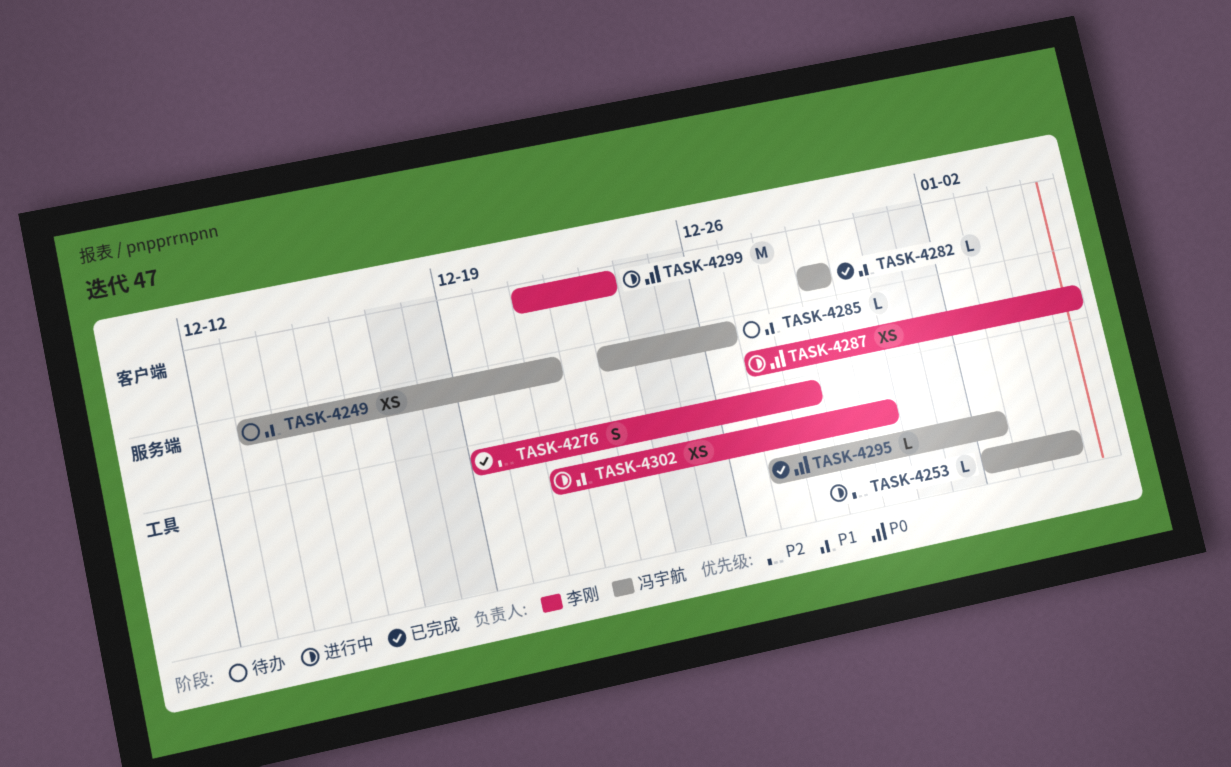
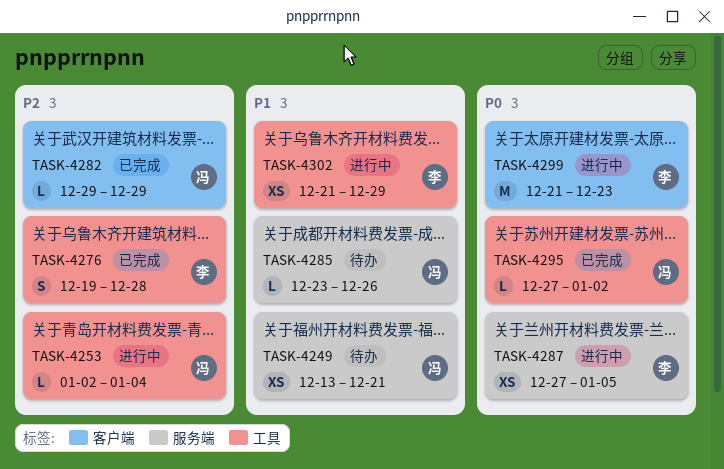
TASK-4282, priority: P1 -> P2
TASK-4302, due: Dec 30 -> Dec 29

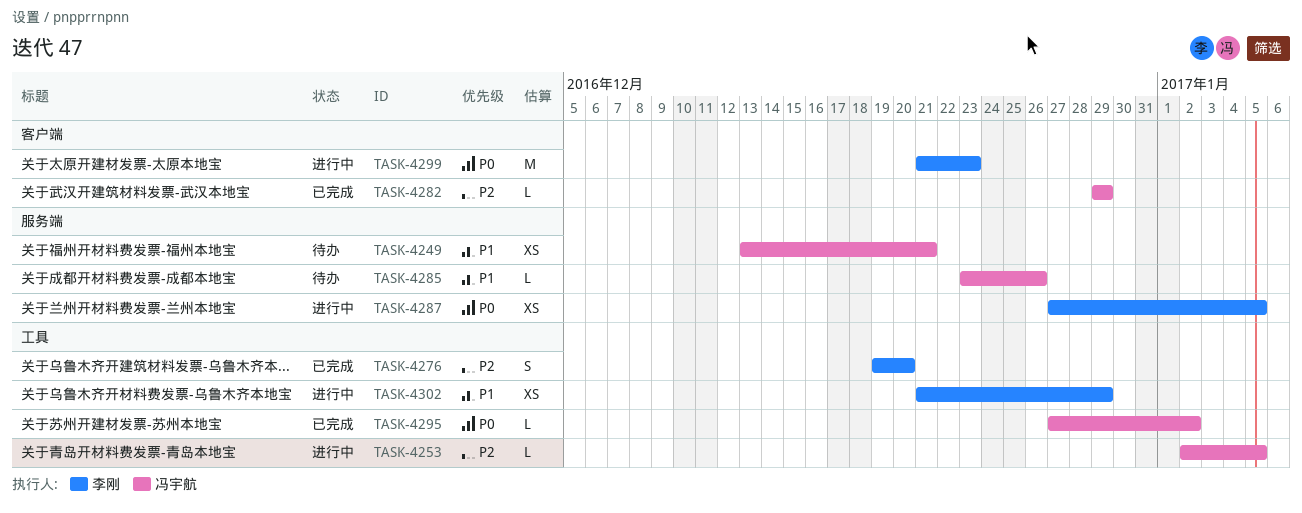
TASK-4253, due: Jan 4 -> Jan 5
TASK-4276, due: Dec 28 -> Dec 20

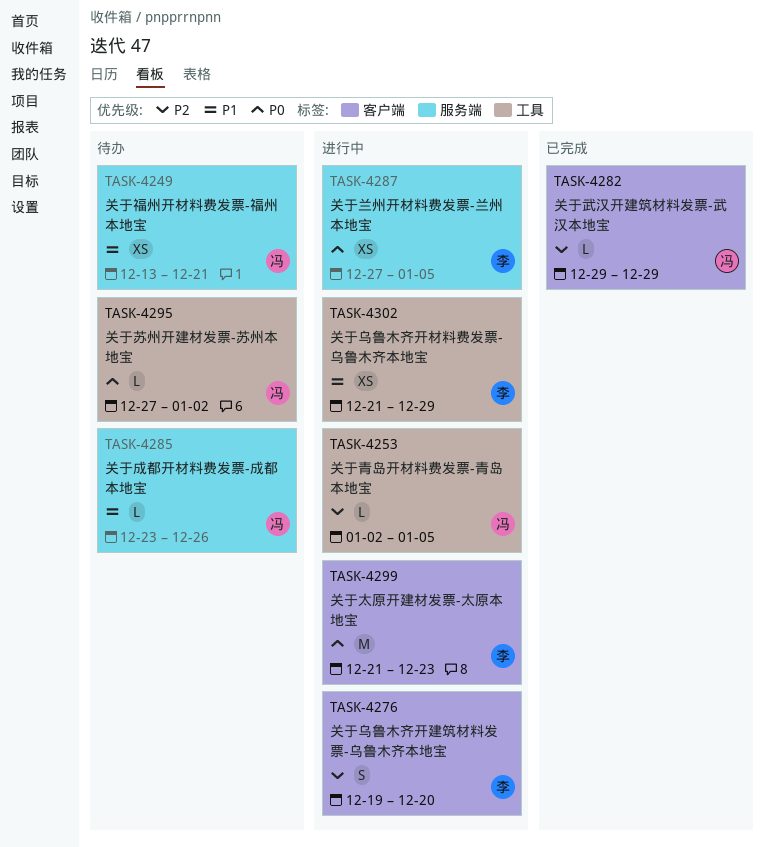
TASK-4276, status: 已完成 -> 进行中
TASK-4276, label: 工具 -> 客户端
TASK-4295, status: 已完成 -> 待办

